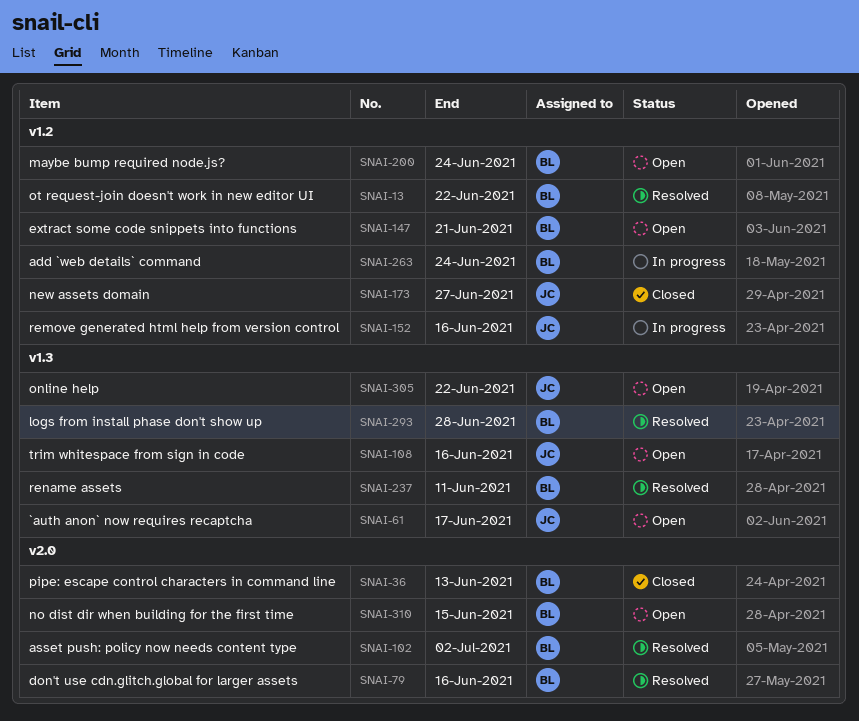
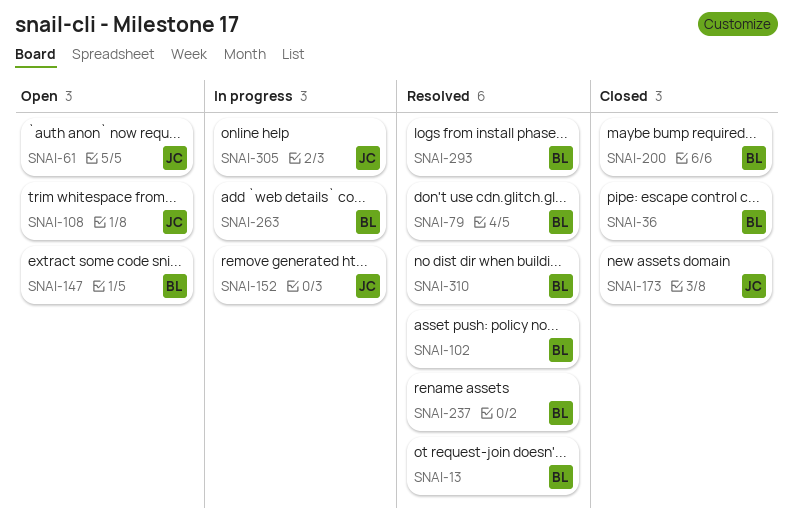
SNAI-200, status: Open -> Closed
SNAI-305, status: Open -> In progress
SNAI-310, status: Open -> Resolved

